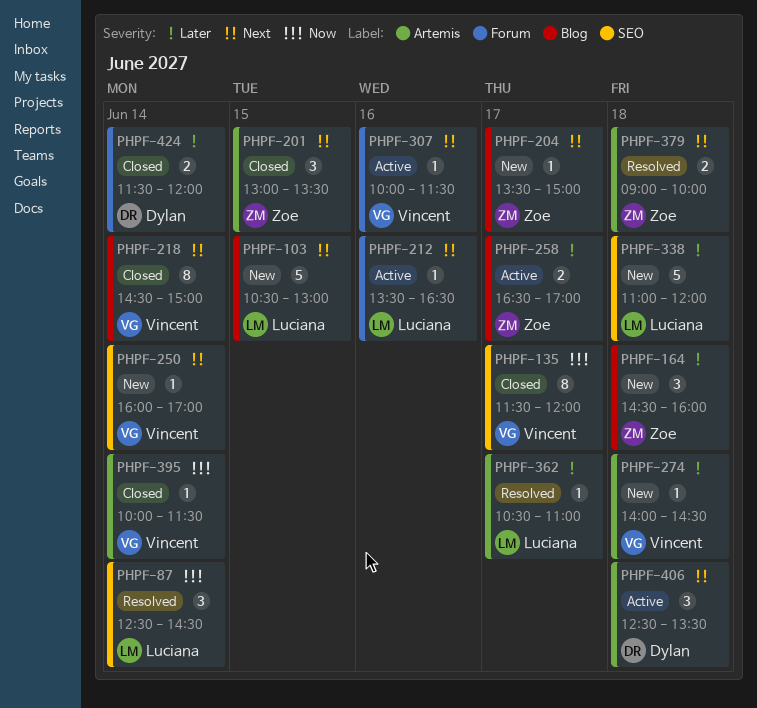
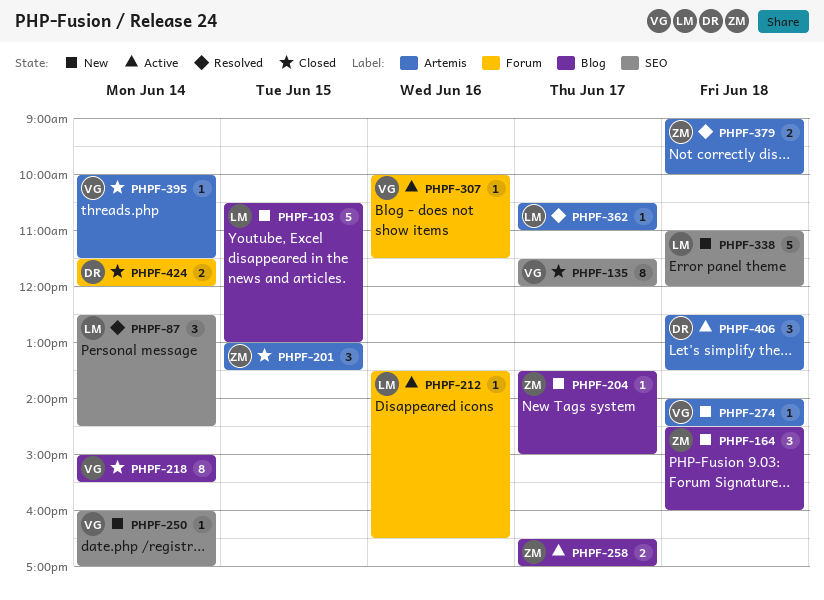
PHPF-218, begins: 14:30 -> 15:00
PHPF-218, ends: 15:00 -> 15:30

